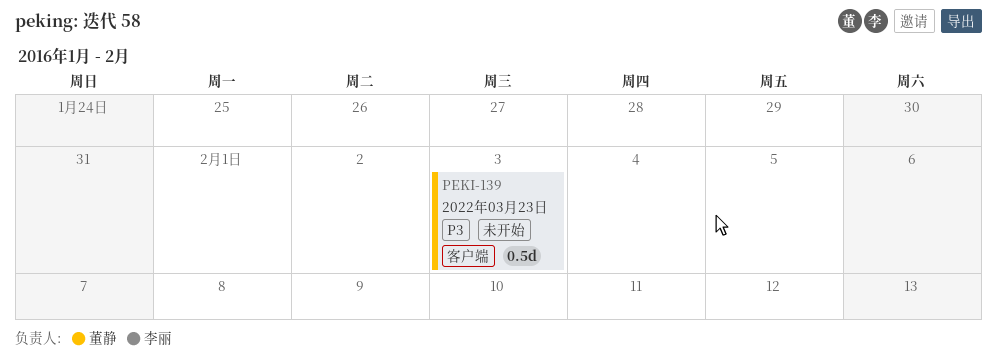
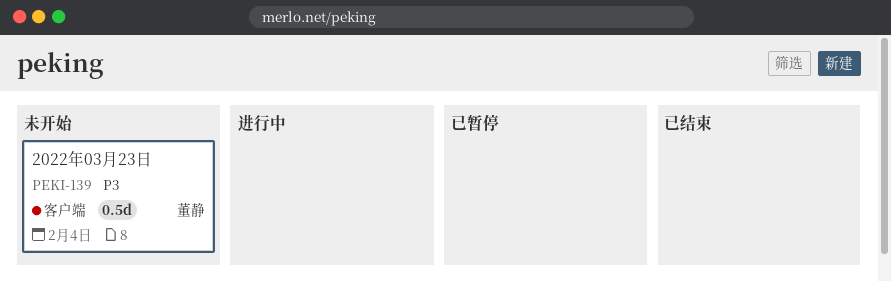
PEKI-139, due: Feb 3 -> Feb 4

